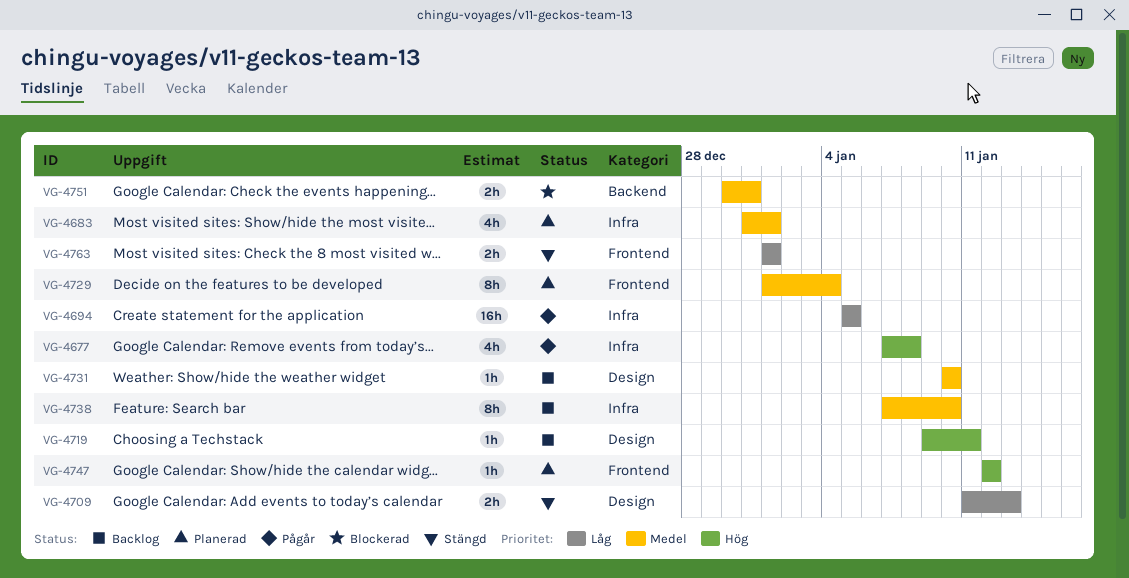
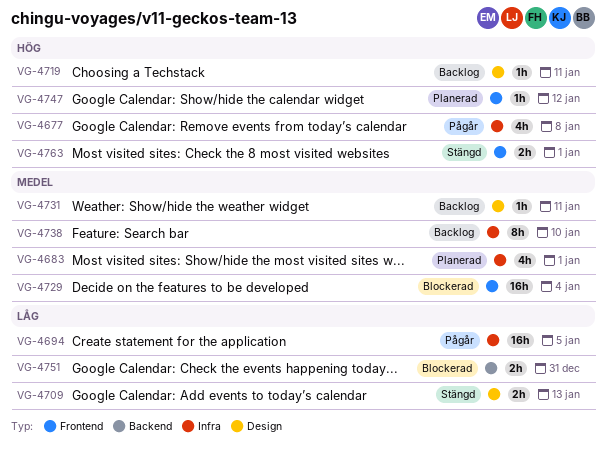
VG-4729, status: Planerad -> Blockerad
VG-4729, estimate: 8h -> 16h
VG-4731, due: Jan 10 -> Jan 11
VG-4751, priority: Medel -> Låg
VG-4763, priority: Låg -> Hög

